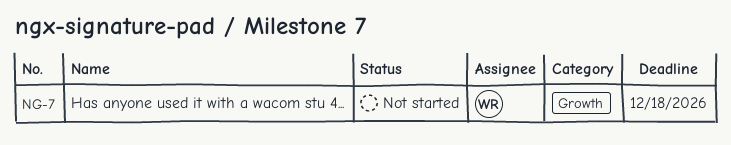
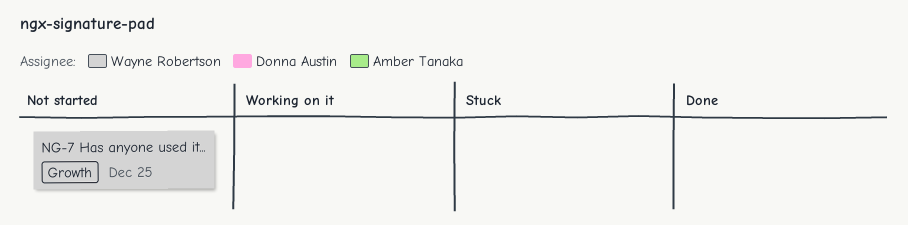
NG-7, due: Dec 18 -> Dec 25

